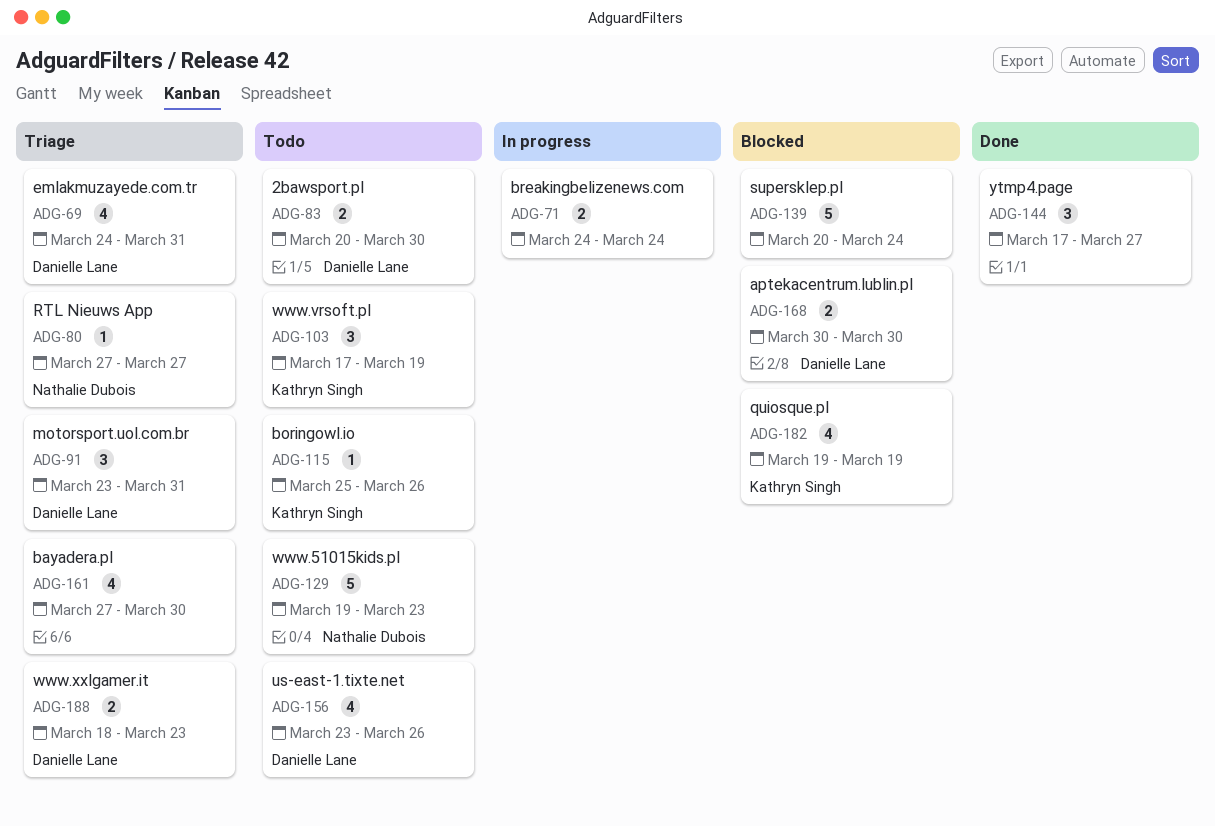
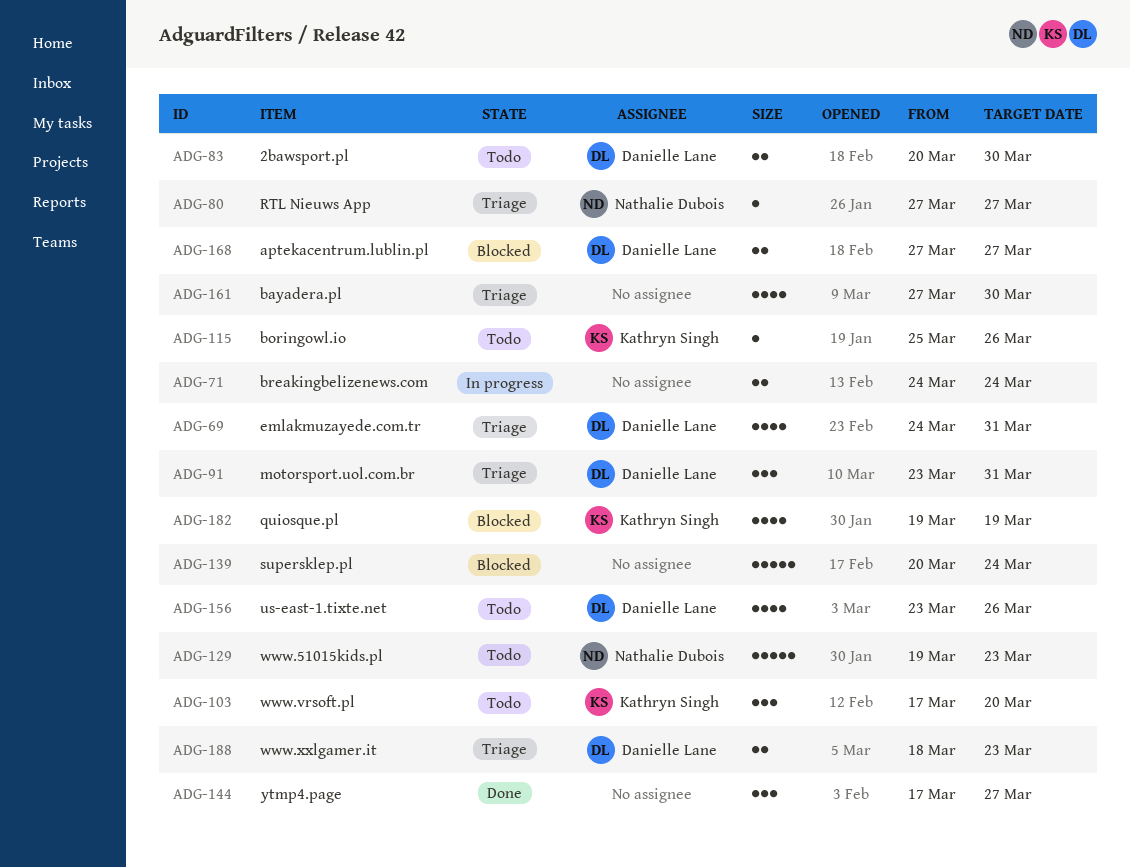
ADG-103, due: Mar 19 -> Mar 20
ADG-168, start: Mar 30 -> Mar 27
ADG-168, due: Mar 30 -> Mar 27

